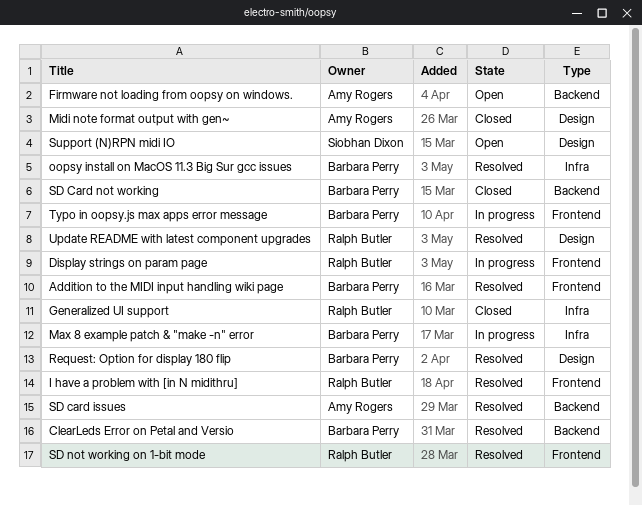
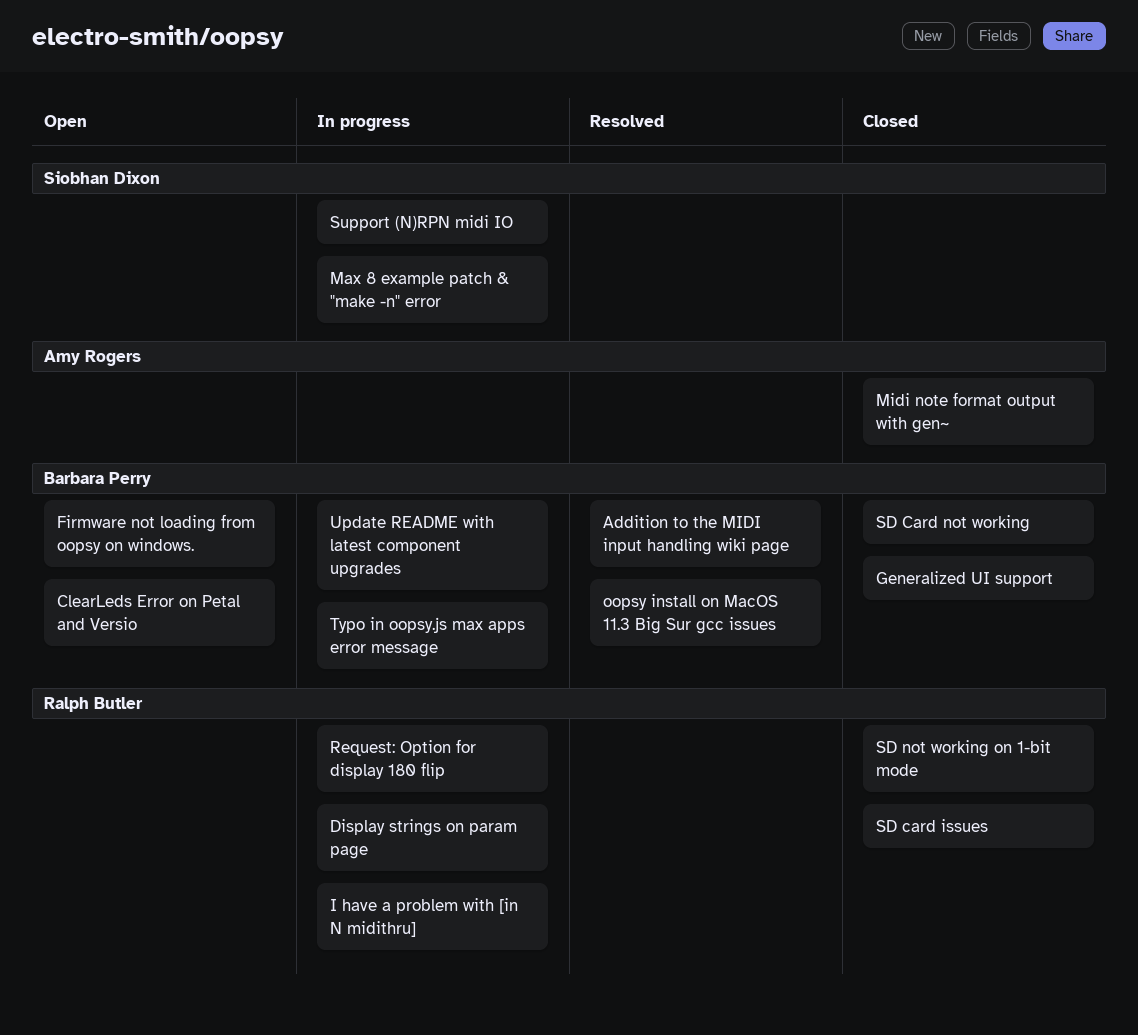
ClearLeds Error on Petal and Versio, status: Resolved -> Open
Firmware not loading from oopsy on windows., owner: Amy Rogers -> Barbara Perry
Generalized UI support, owner: Ralph Butler -> Barbara Perry
I have a problem with [in N midithru], status: Resolved -> In progress
Max 8 example patch & "make -n" error, owner: Barbara Perry -> Siobhan Dixon
Request: Option for display 180 flip, status: Resolved -> In progress
Request: Option for display 180 flip, owner: Barbara Perry -> Ralph Butler
SD card issues, status: Resolved -> Closed
SD card issues, owner: Amy Rogers -> Ralph Butler
SD not working on 1-bit mode, status: Resolved -> Closed
Support (N)RPN midi IO, status: Open -> In progress
Update README with latest component upgrades, status: Resolved -> In progress
Update README with latest component upgrades, owner: Ralph Butler -> Barbara Perry

